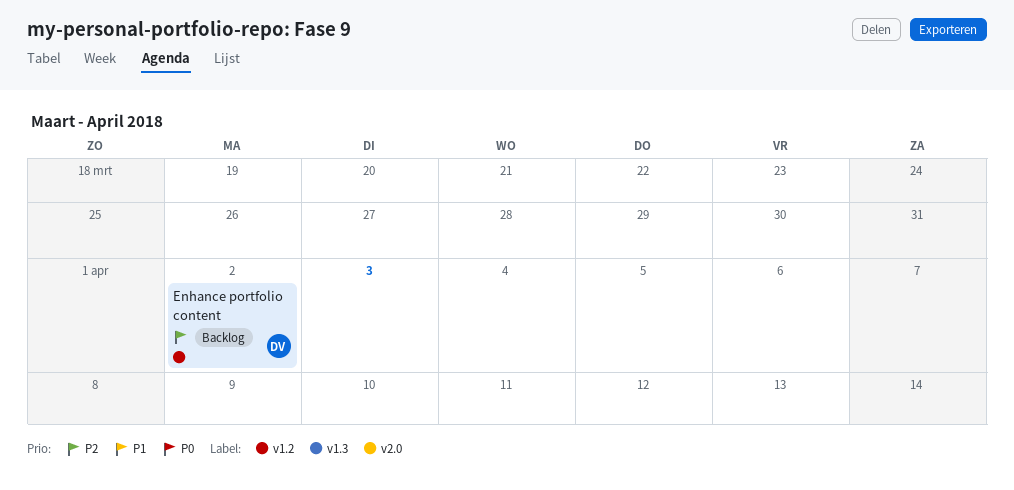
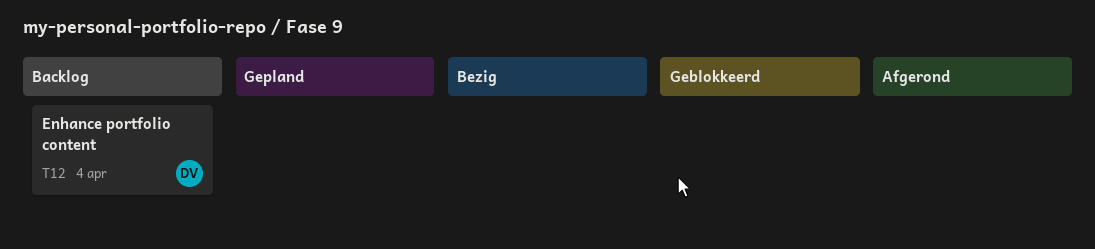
Enhance portfolio content, due: Apr 2 -> Apr 4

